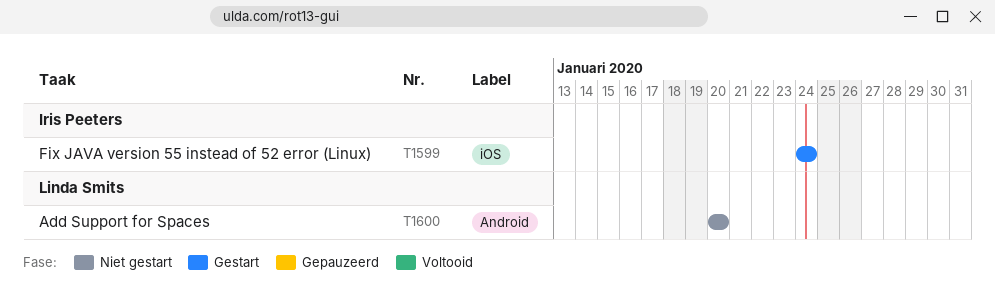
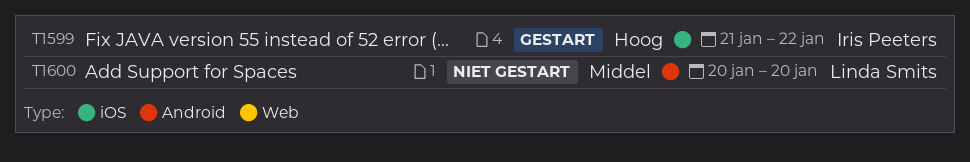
T1599, start: Jan 24 -> Jan 21
T1599, due: Jan 24 -> Jan 22

